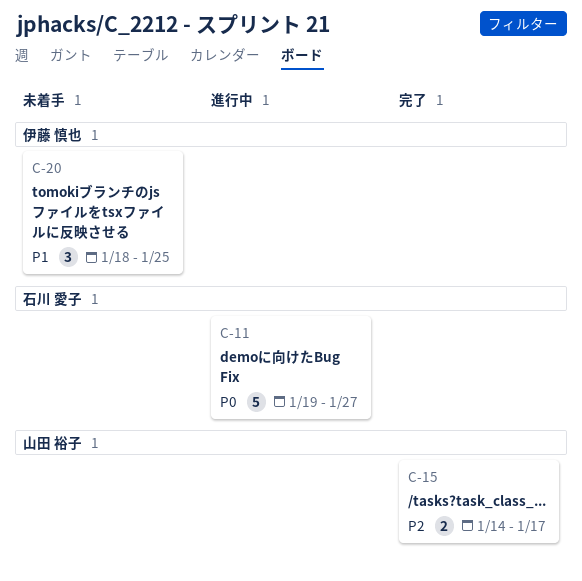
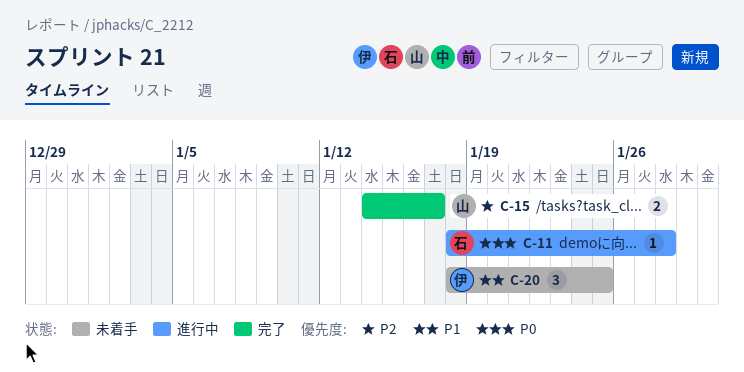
C-11, estimate: 5 -> 1
C-11, start: Jan 19 -> Jan 18
C-11, due: Jan 27 -> Jan 28

